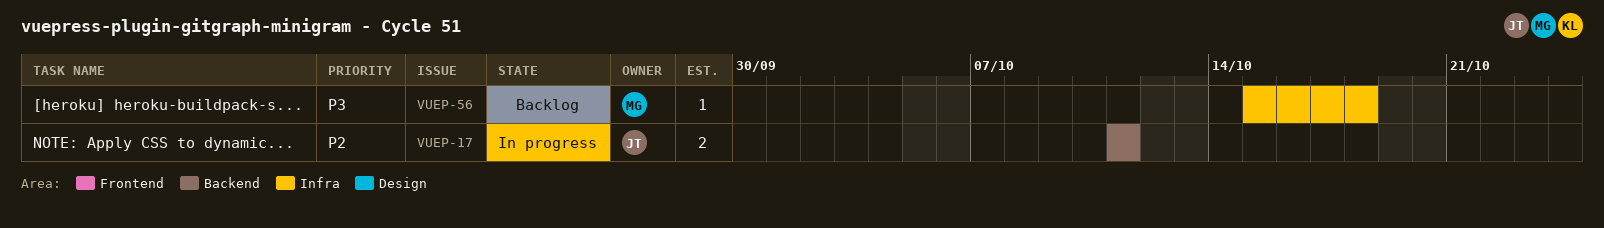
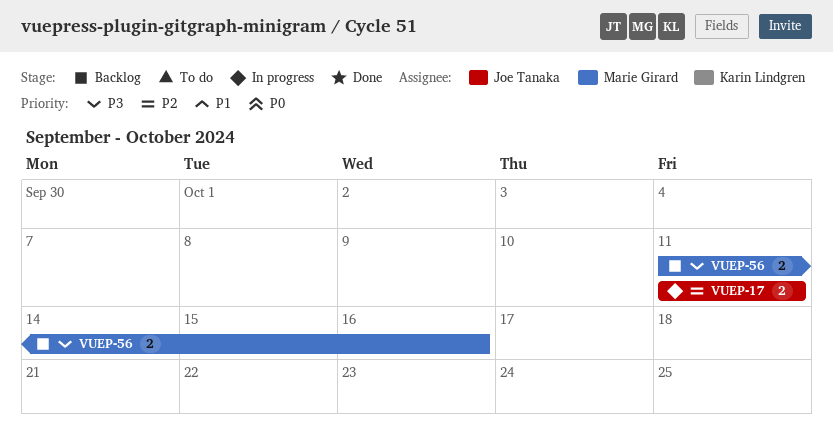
VUEP-56, estimate: 1 -> 2
VUEP-56, start: Oct 15 -> Oct 11
VUEP-56, due: Oct 18 -> Oct 16

